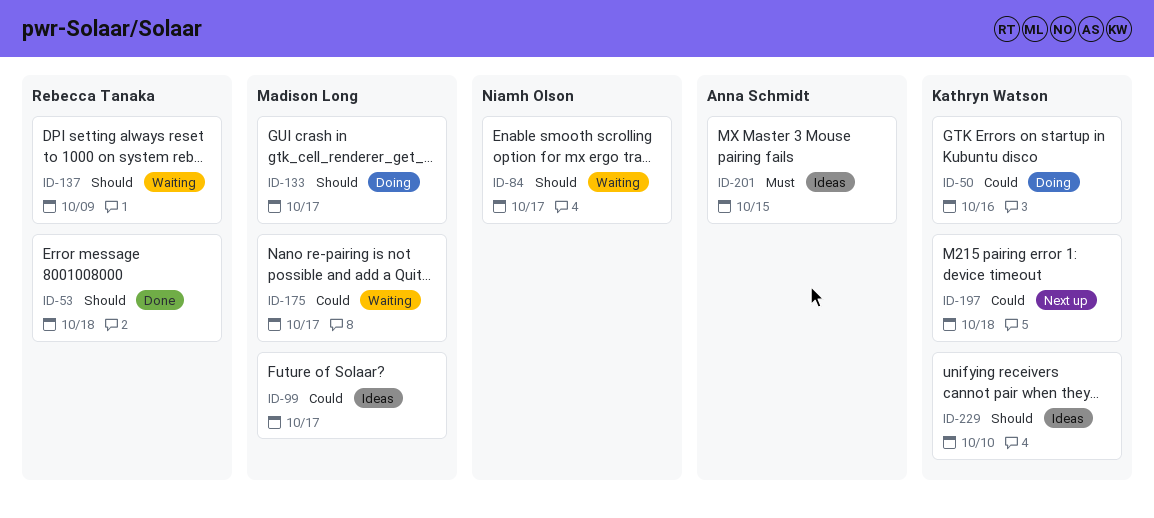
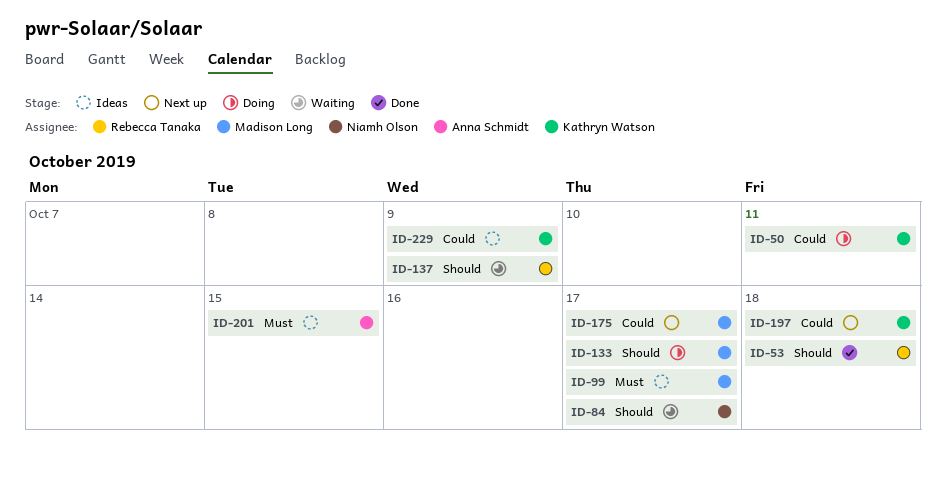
ID-50, due: Oct 16 -> Oct 11
ID-99, priority: Could -> Must
ID-175, status: Waiting -> Next up
ID-229, priority: Should -> Could
ID-229, due: Oct 10 -> Oct 9

